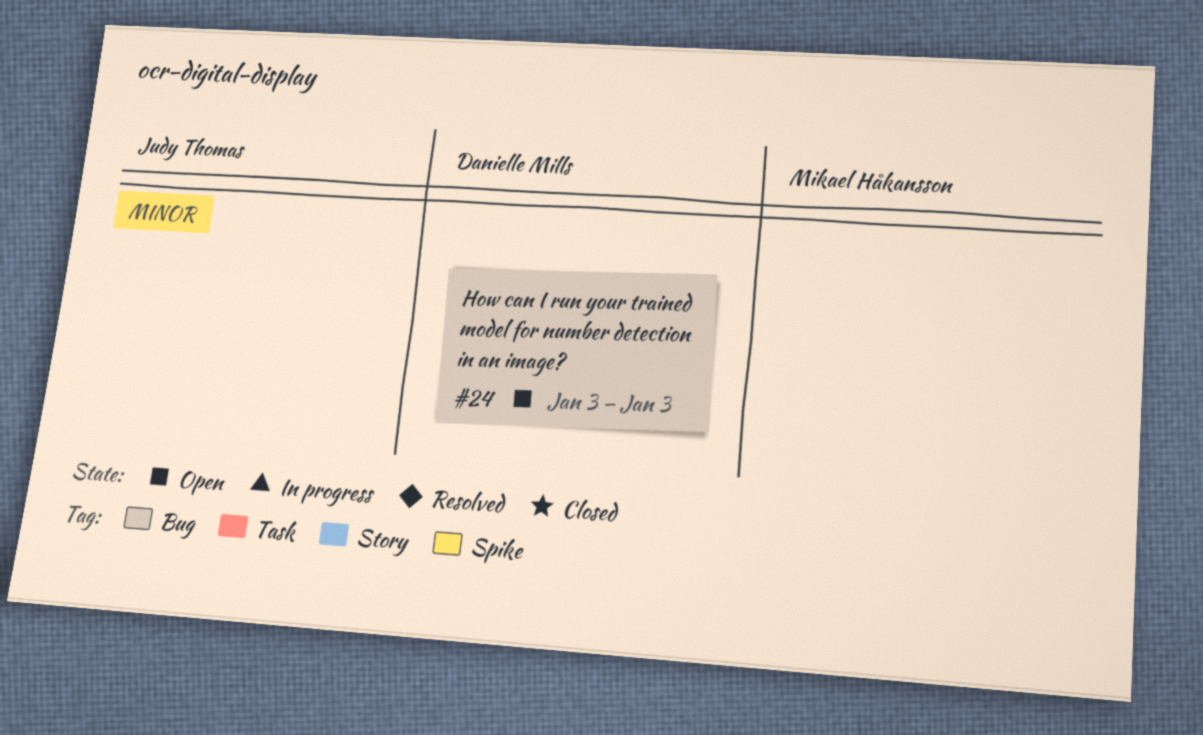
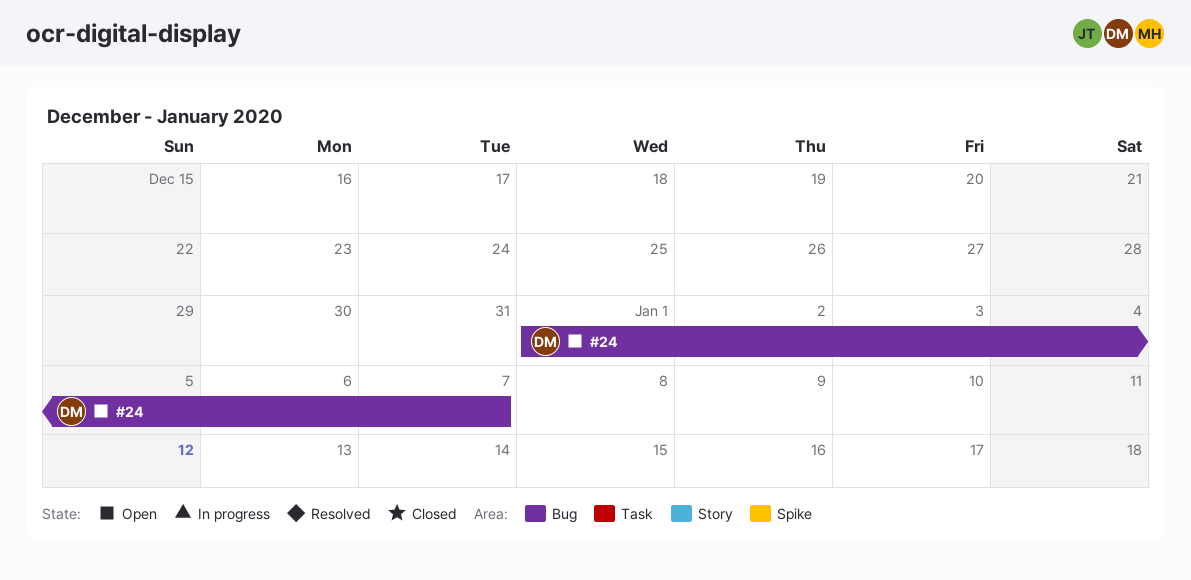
#24, start: Jan 3 -> Jan 1
#24, due: Jan 3 -> Jan 7

